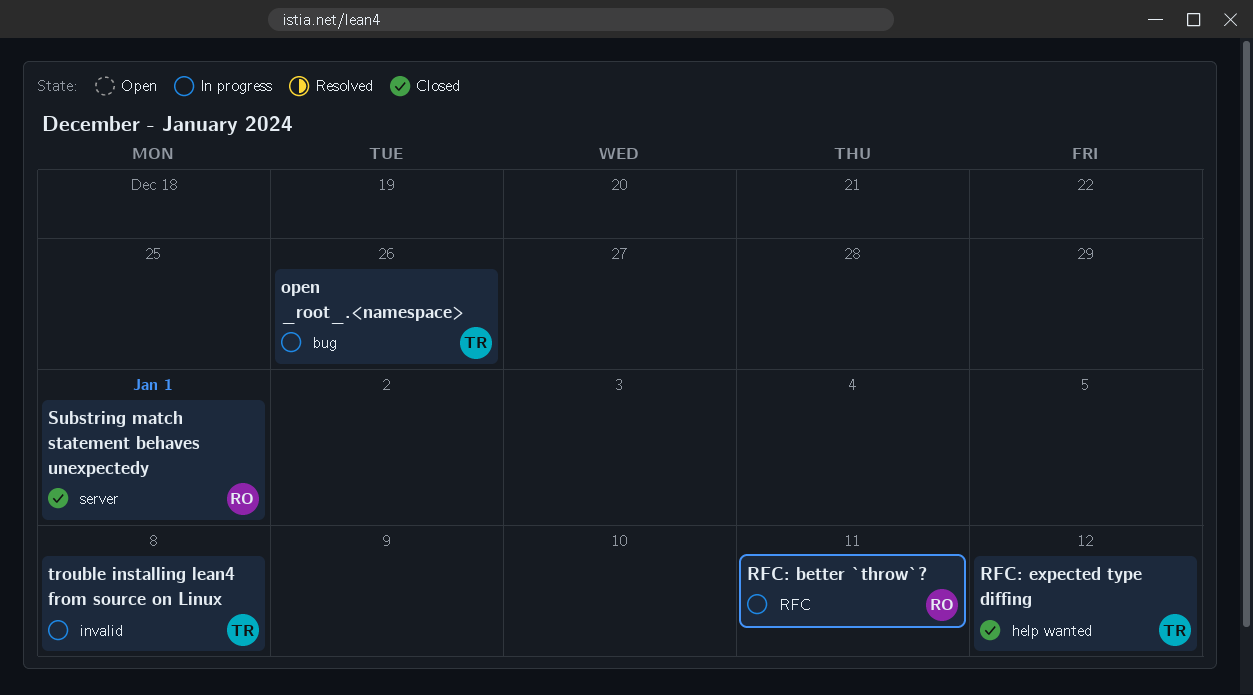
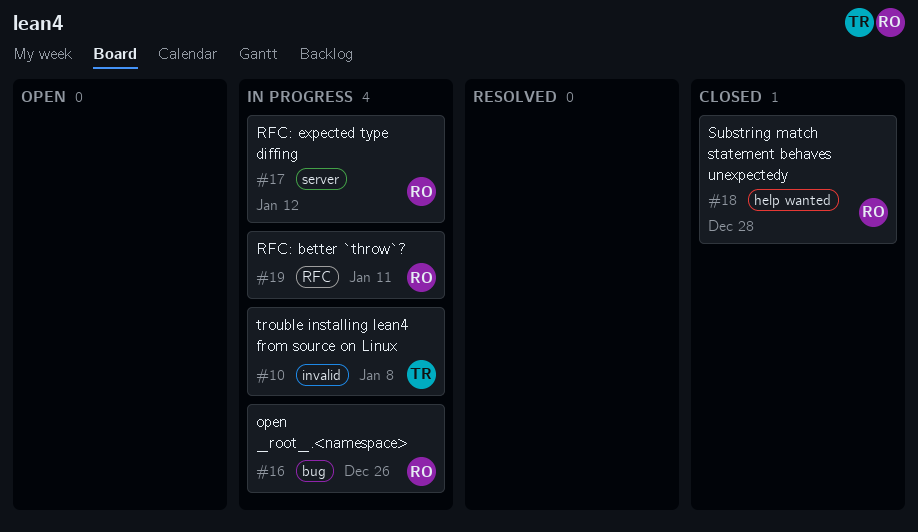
open _root_.<namespace>, owner: TR -> RO
RFC: expected type diffing, status: Closed -> In progress
RFC: expected type diffing, owner: TR -> RO
RFC: expected type diffing, label: help wanted -> server
Substring match statement behaves unexpectedy, label: server -> help wanted
Substring match statement behaves unexpectedy, due: Jan 1 -> Dec 28

